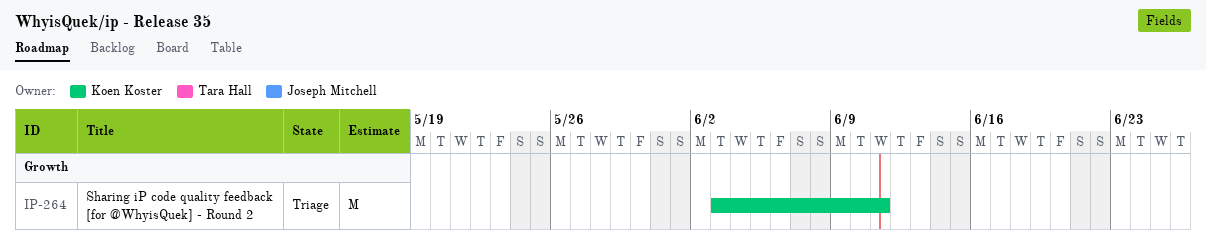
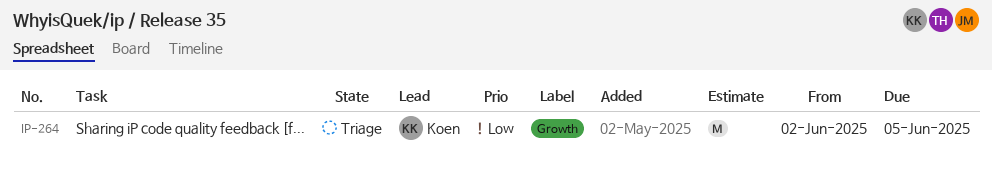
IP-264, start: Jun 3 -> Jun 2
IP-264, due: Jun 11 -> Jun 5

